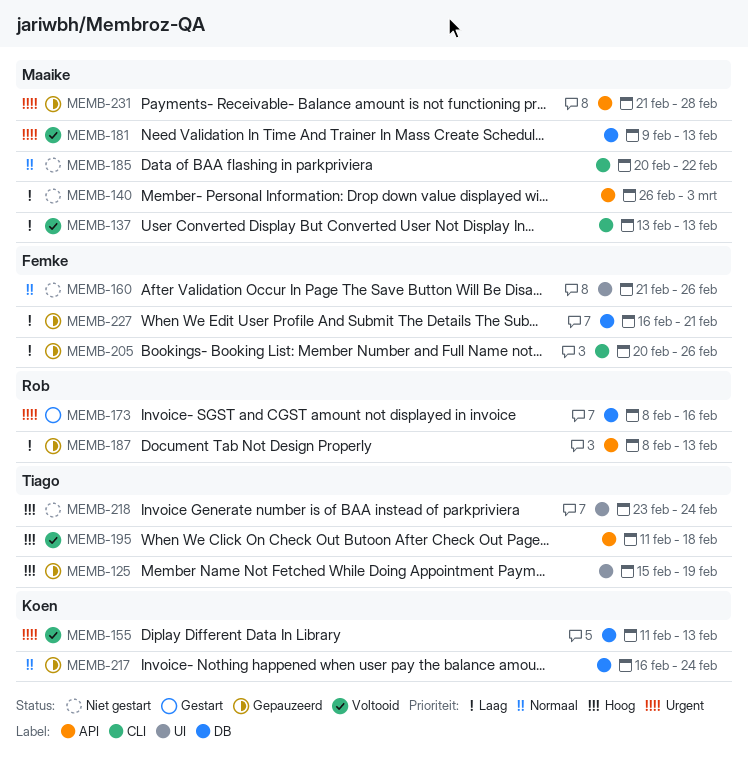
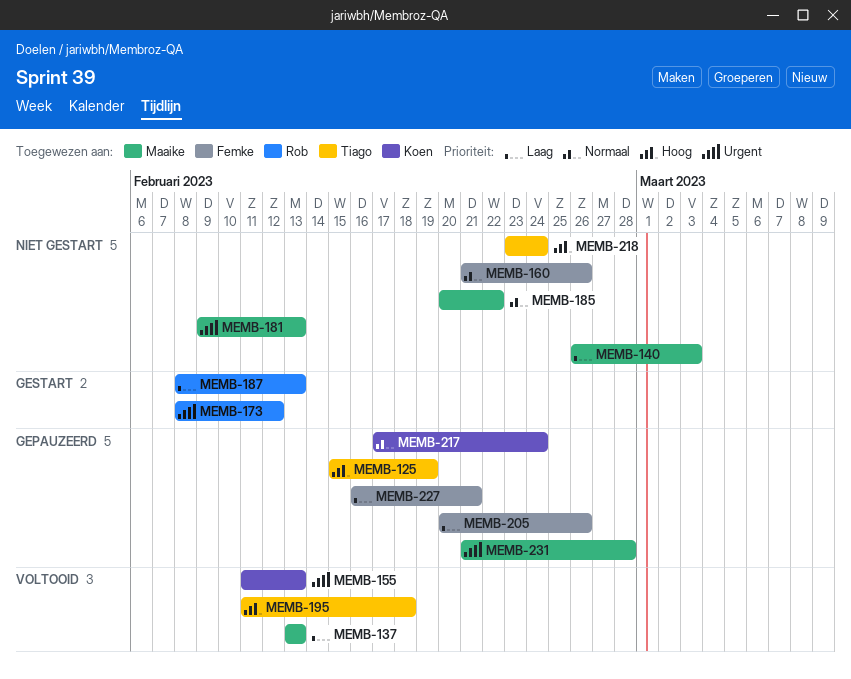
MEMB-173, due: Feb 16 -> Feb 12
MEMB-181, status: Voltooid -> Niet gestart
MEMB-187, status: Gepauzeerd -> Gestart
MEMB-217, start: Feb 16 -> Feb 17

